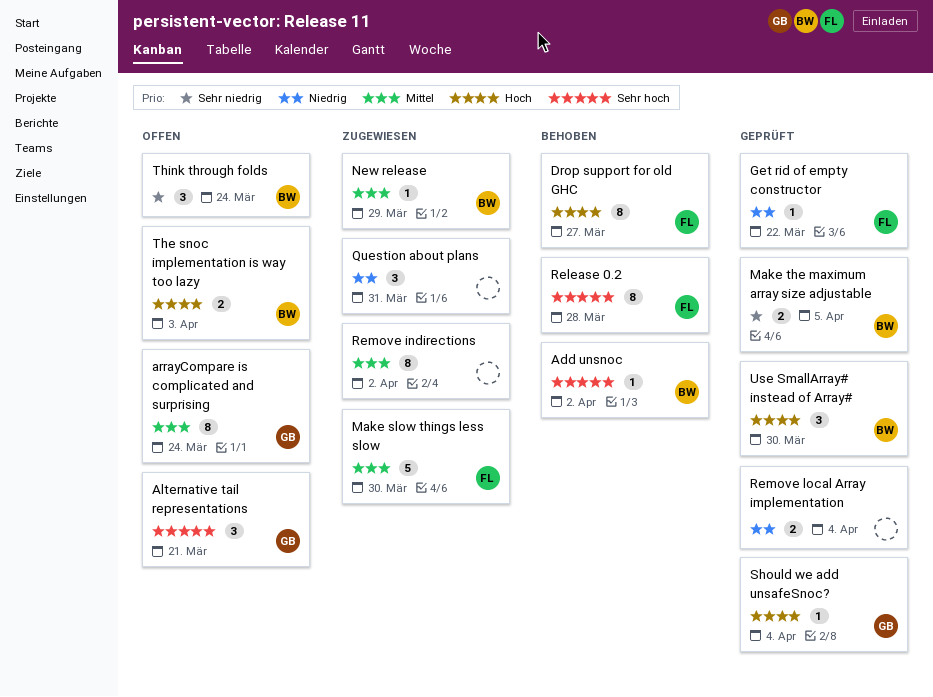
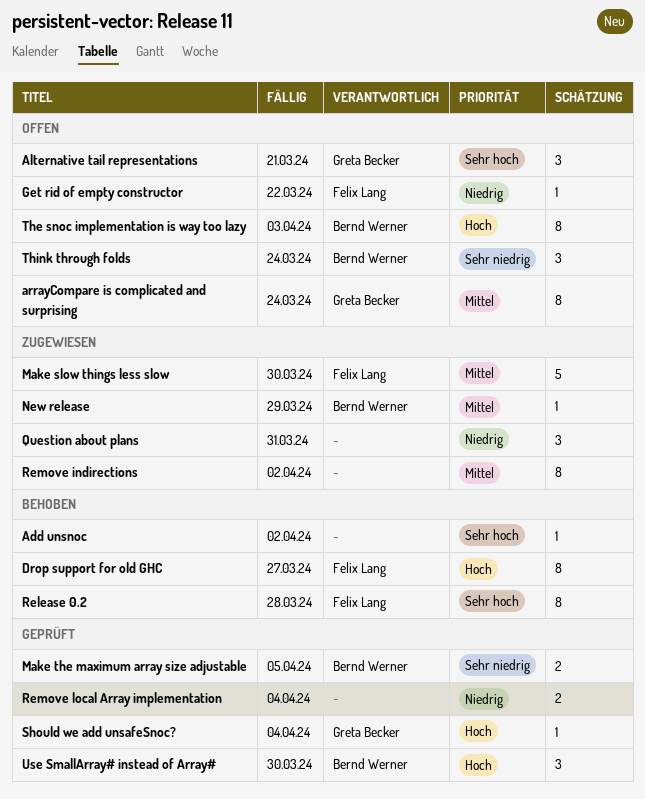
Add unsnoc, owner: Bernd Werner -> none
Get rid of empty constructor, status: Geprüft -> Offen
The snoc implementation is way too lazy, estimate: 2 -> 8

